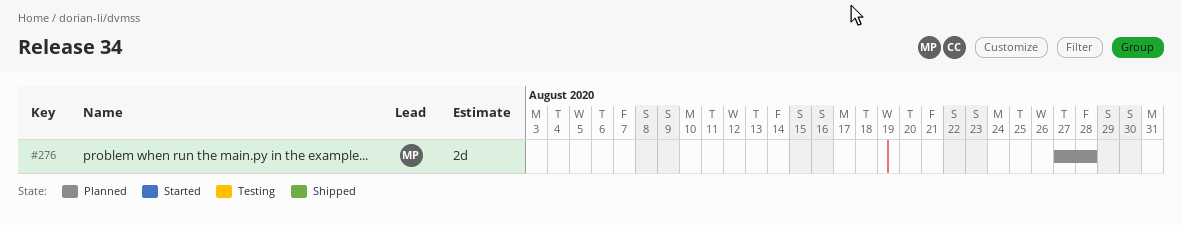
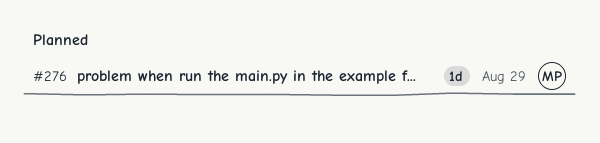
#276, estimate: 2d -> 1d
#276, due: Aug 28 -> Aug 29

